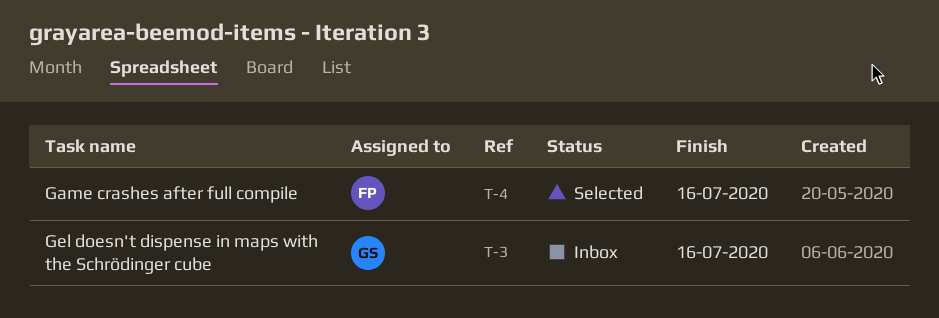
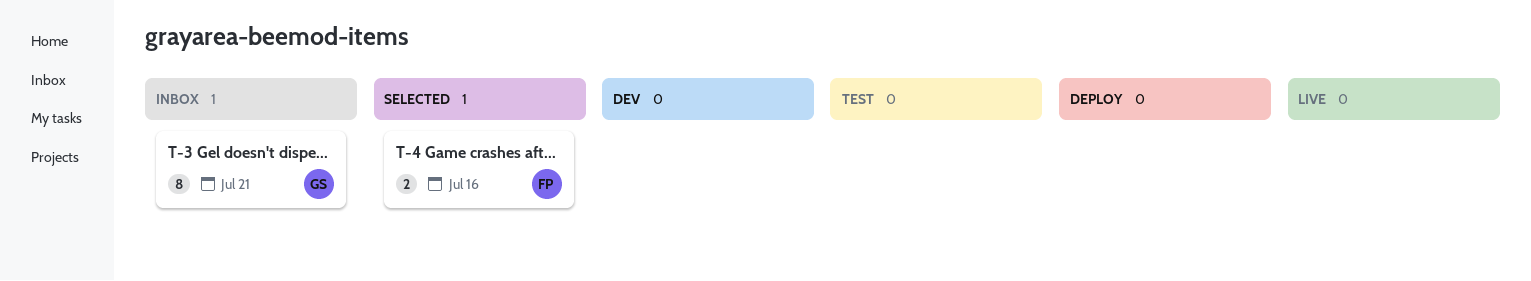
T-3, due: Jul 16 -> Jul 21

